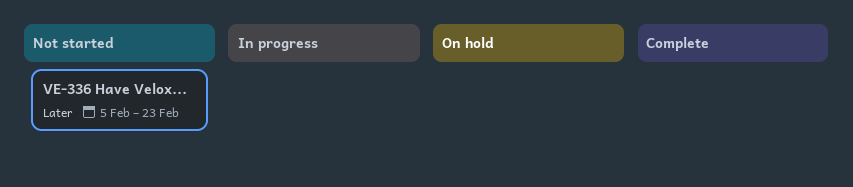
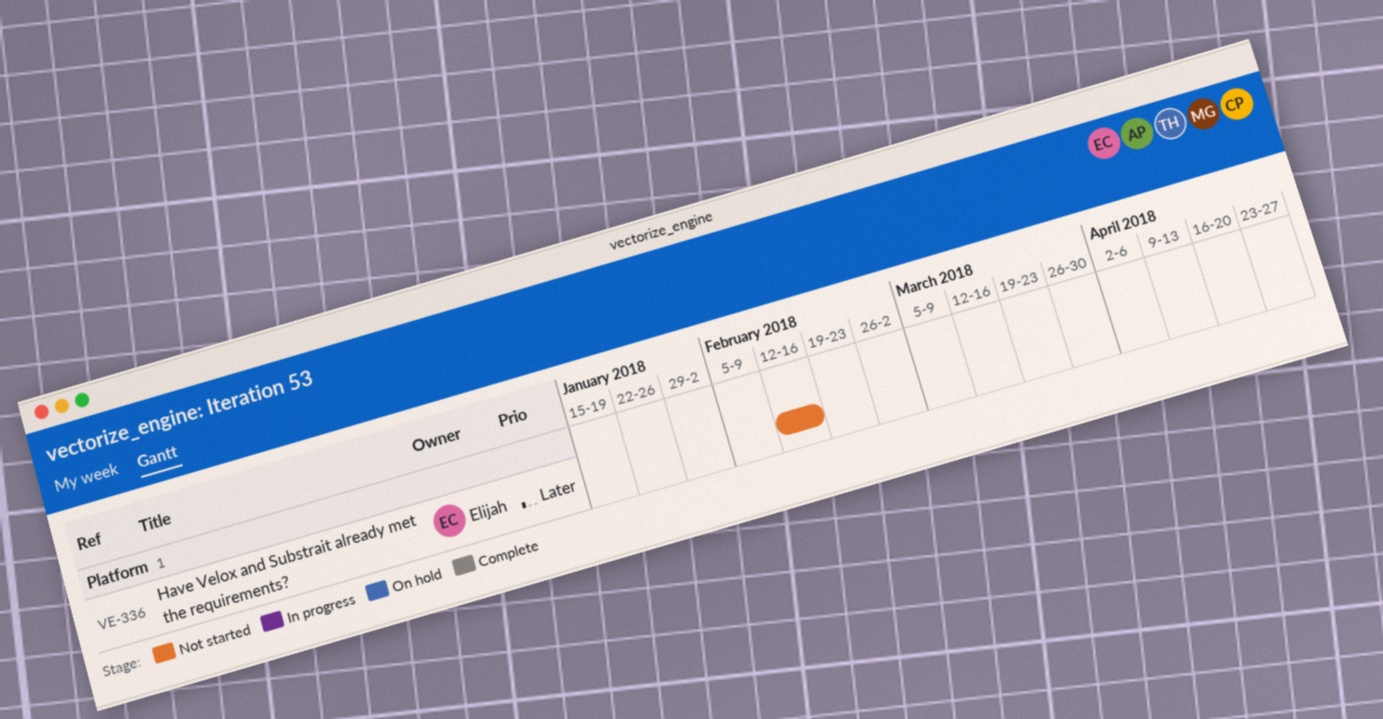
VE-336, start: Feb 5 -> Feb 12
VE-336, due: Feb 23 -> Feb 16

